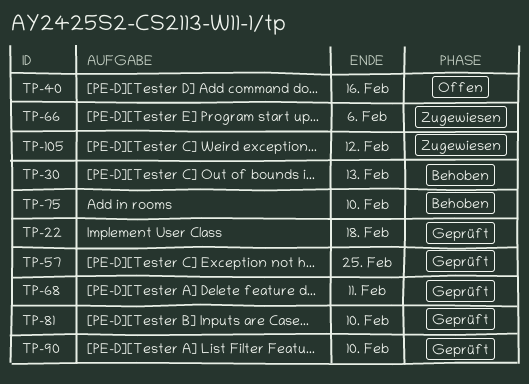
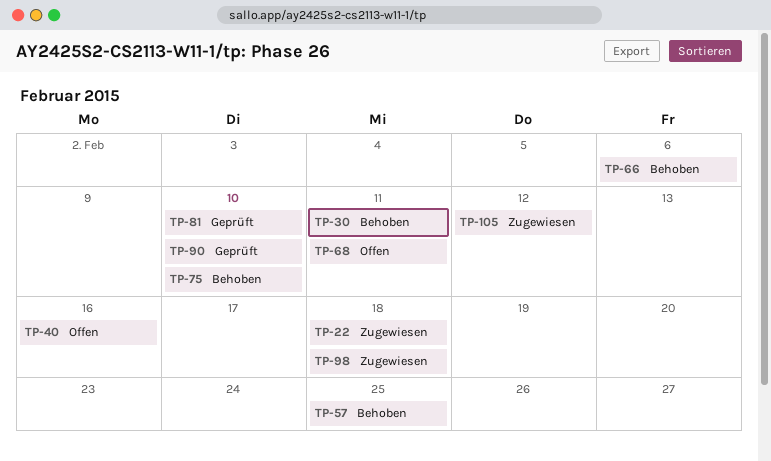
TP-22, status: Geprüft -> Zugewiesen
TP-30, due: Feb 13 -> Feb 11
TP-57, status: Geprüft -> Behoben
TP-66, status: Zugewiesen -> Behoben
TP-68, status: Geprüft -> Offen
TP-98: none -> present

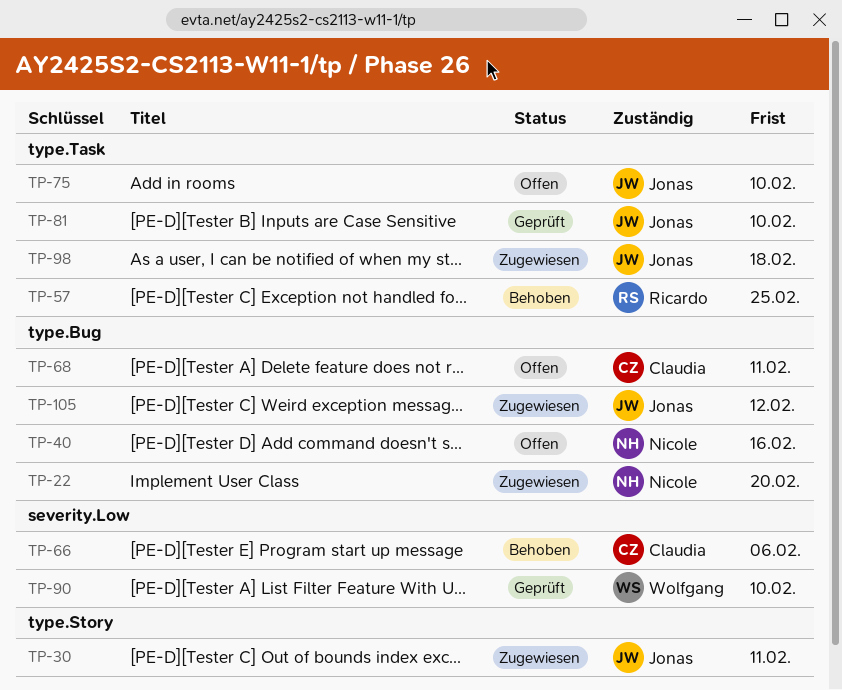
TP-22, due: Feb 18 -> Feb 20
TP-30, status: Behoben -> Zugewiesen
TP-75, status: Behoben -> Offen

